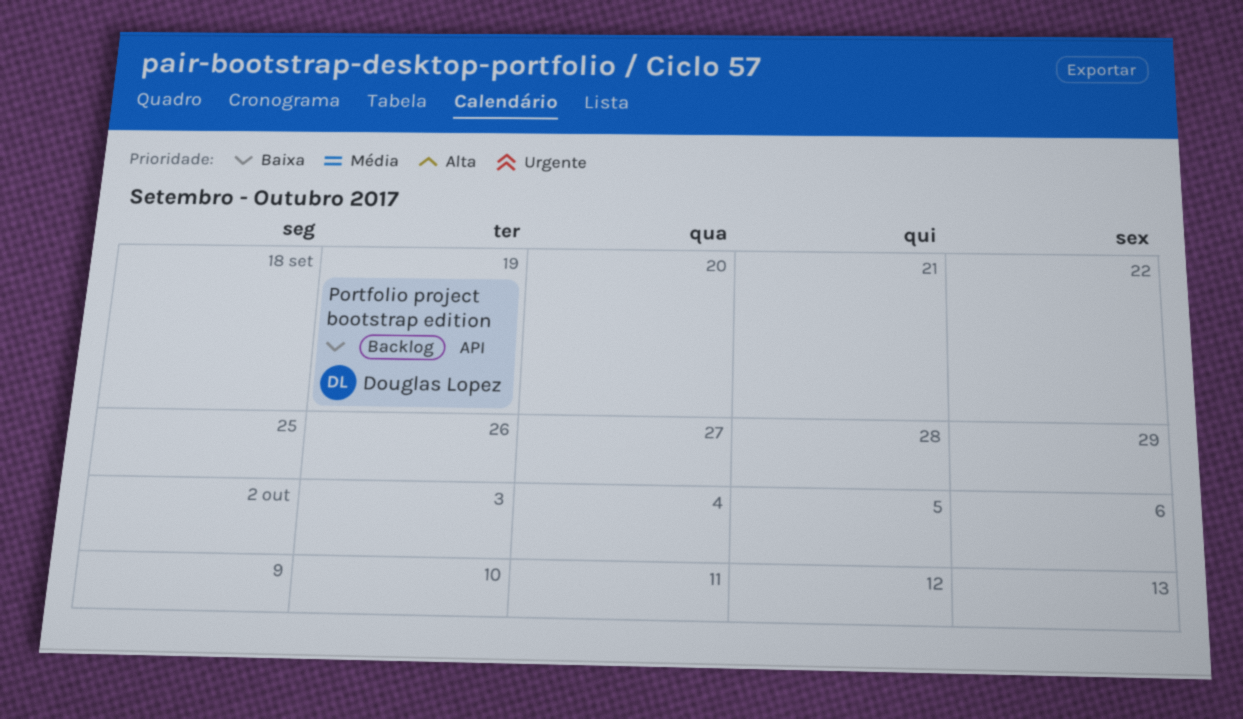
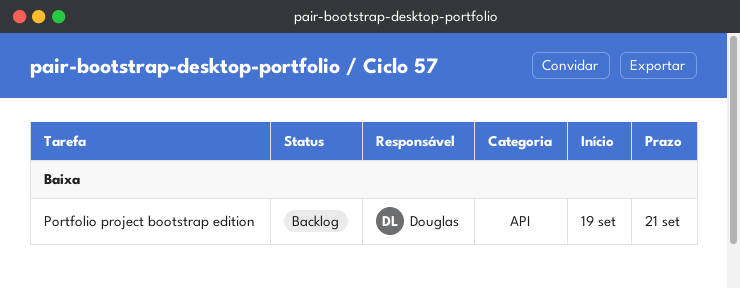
Portfolio project bootstrap edition, due: Sep 19 -> Sep 21

